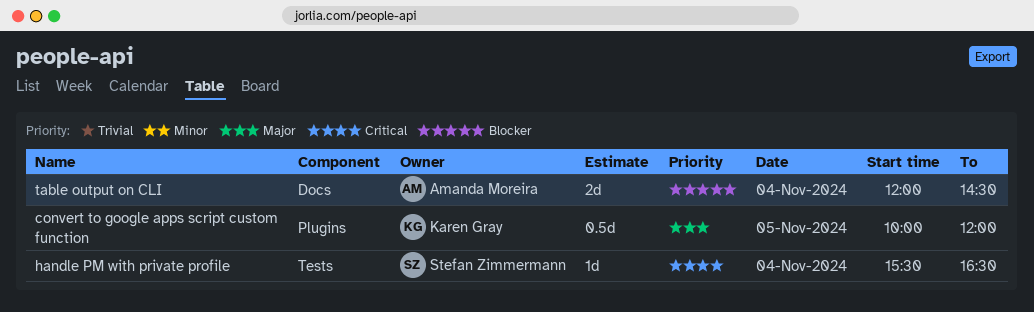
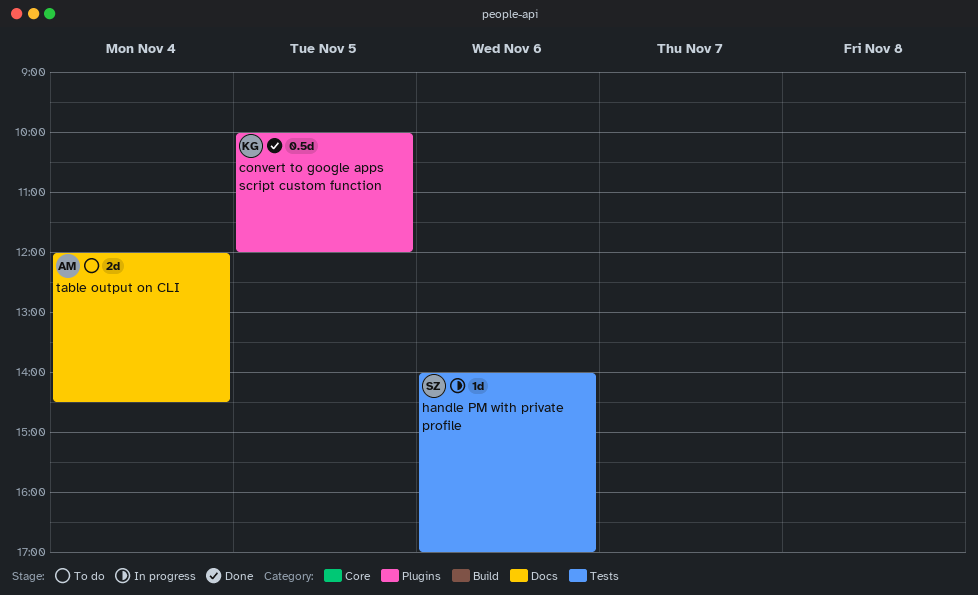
handle PM with private profile, day: Nov 4 -> Nov 6
handle PM with private profile, begins: 15:30 -> 14:00
handle PM with private profile, ends: 16:30 -> 17:00

